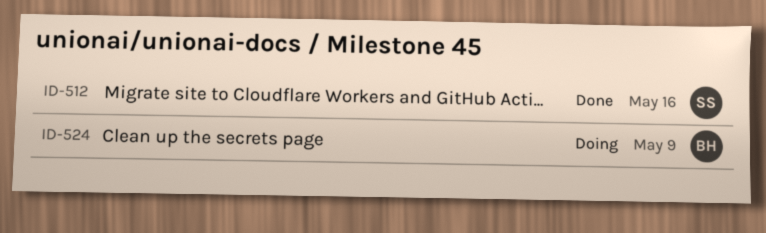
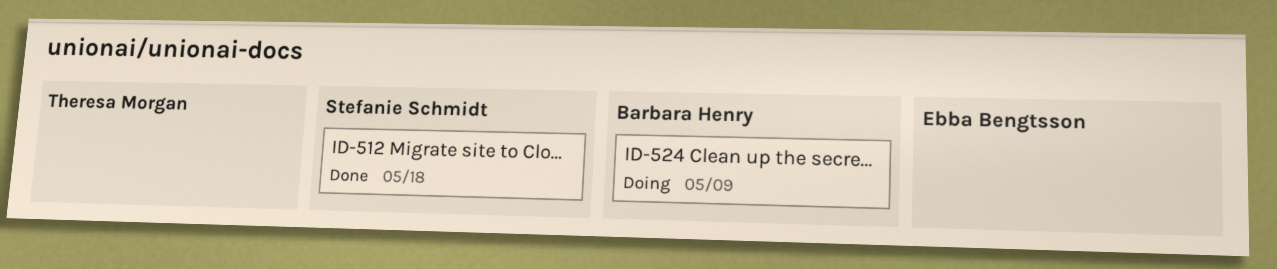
ID-512, due: May 16 -> May 18

